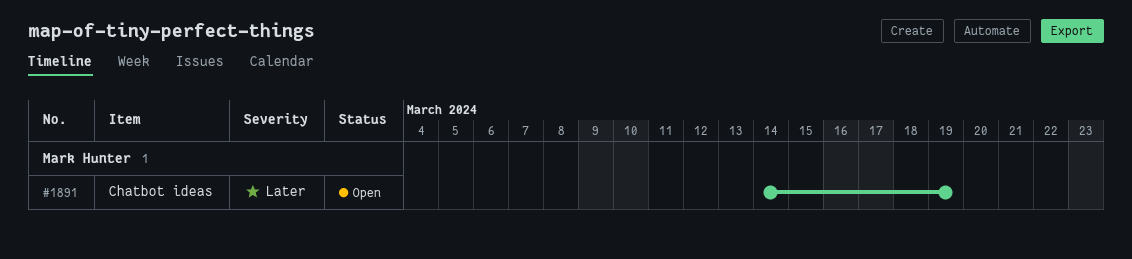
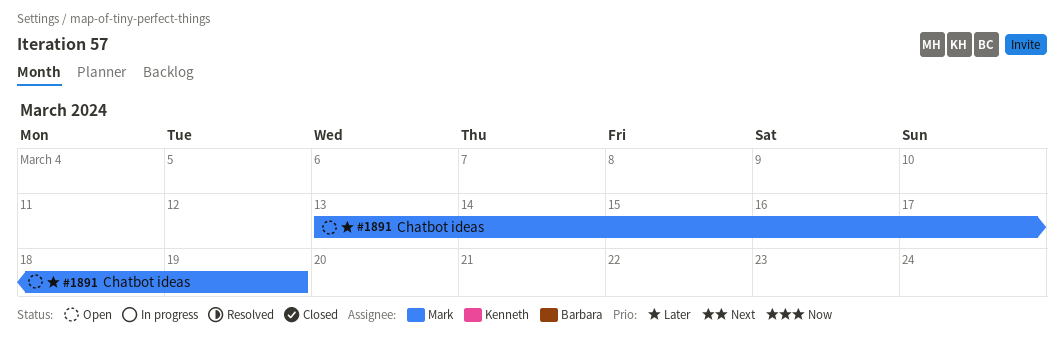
#1891, start: Mar 14 -> Mar 13

